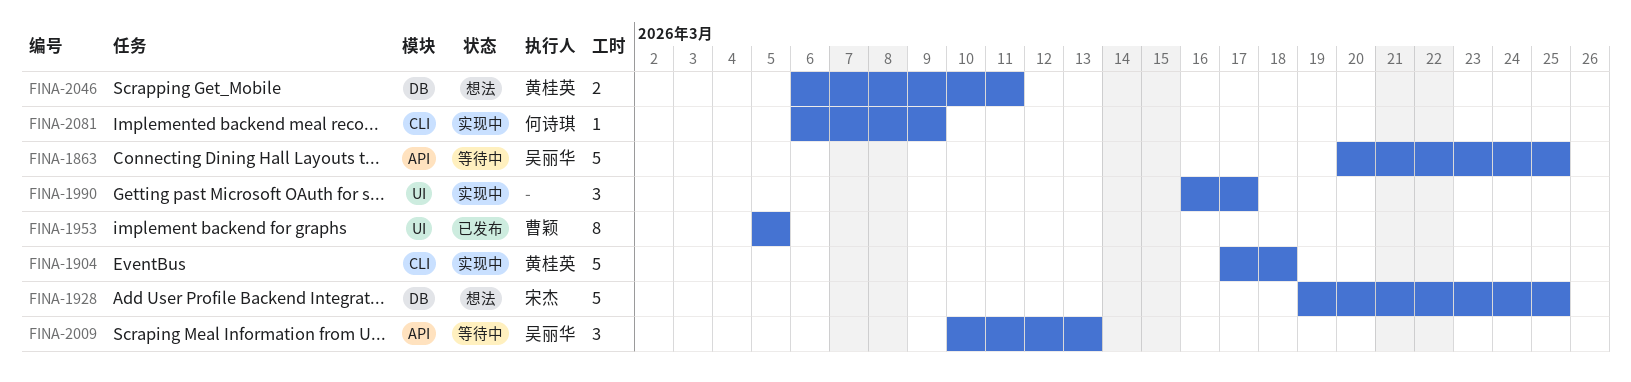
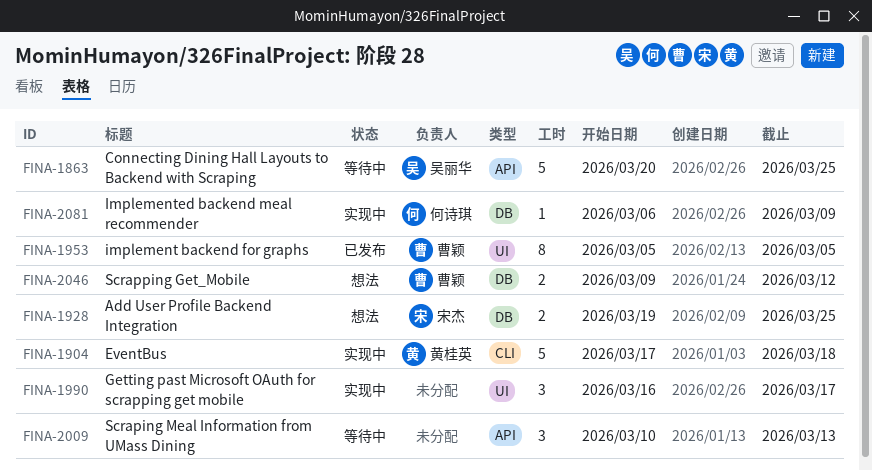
FINA-1928, estimate: 5 -> 2
FINA-2009, owner: 吴丽华 -> none
FINA-2046, owner: 黄桂英 -> 曹颖
FINA-2046, start: Mar 6 -> Mar 9
FINA-2046, due: Mar 11 -> Mar 12
FINA-2081, label: CLI -> DB

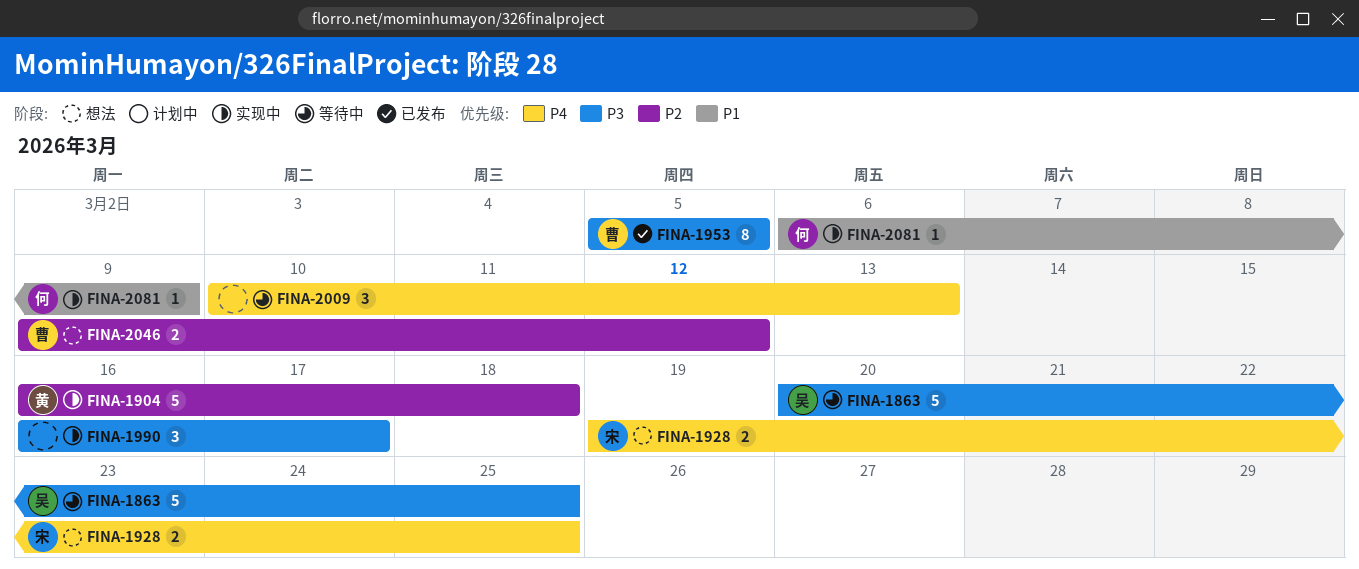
FINA-1904, start: Mar 17 -> Mar 16

